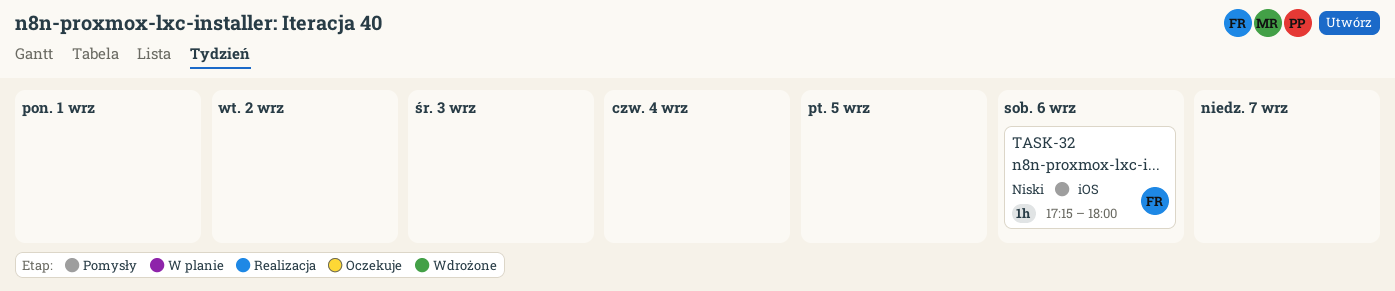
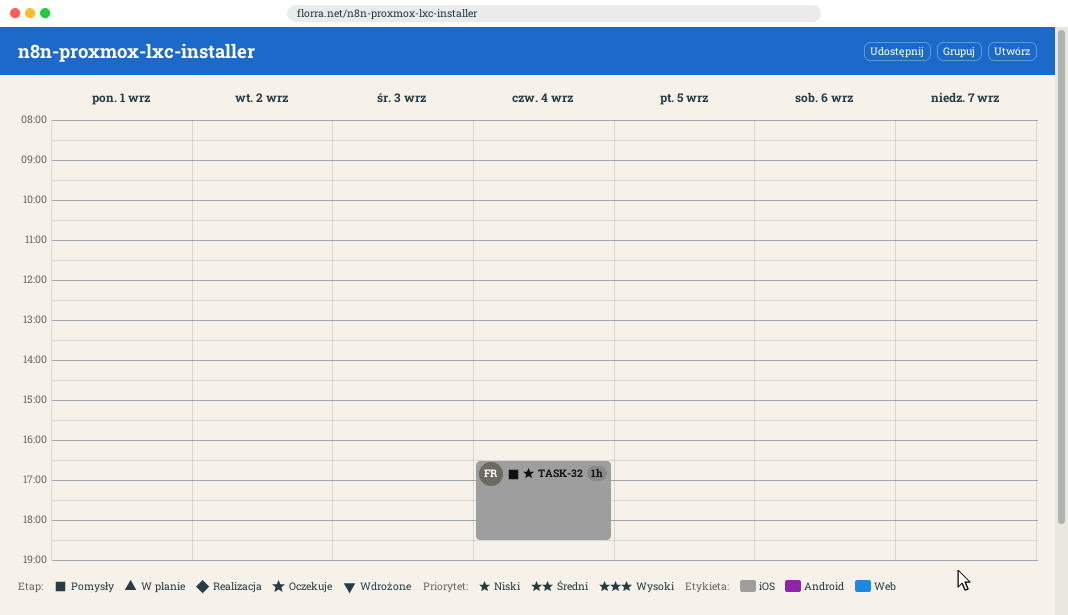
TASK-32, day: Sep 6 -> Sep 4
TASK-32, begins: 17:15 -> 16:30
TASK-32, ends: 18:00 -> 18:30

